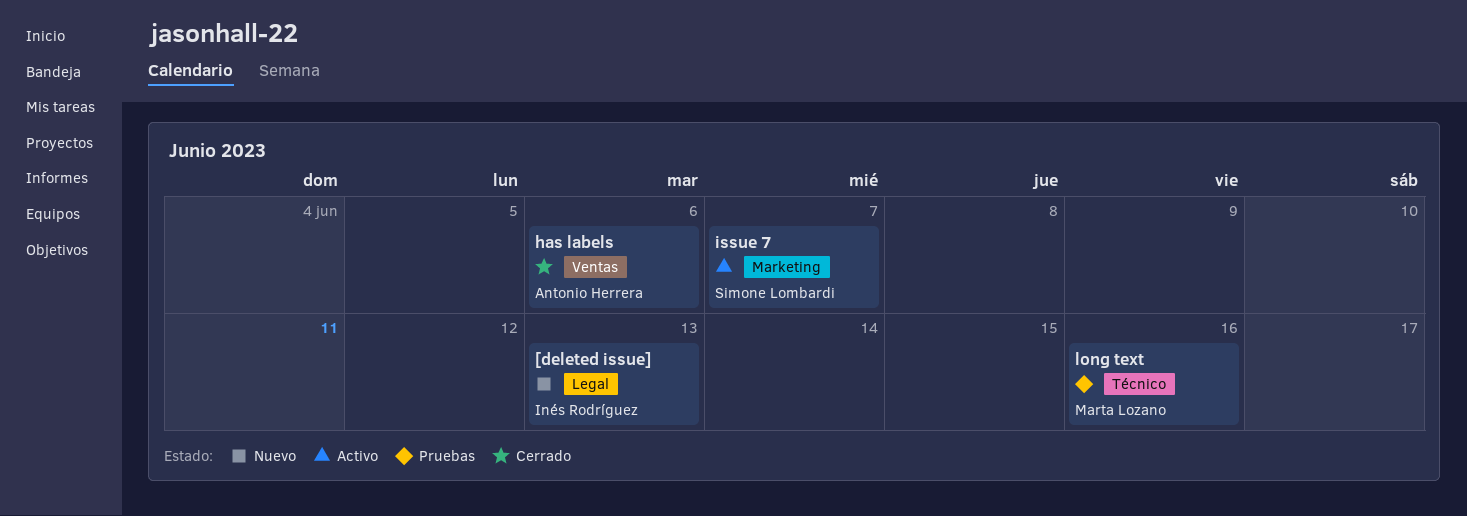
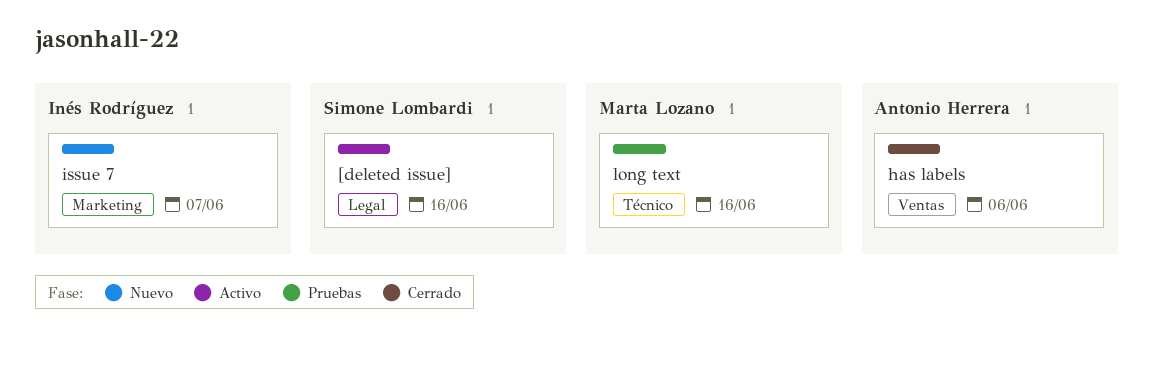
[deleted issue], status: Nuevo -> Activo
[deleted issue], owner: Inés Rodríguez -> Simone Lombardi
[deleted issue], due: Jun 13 -> Jun 16
issue 7, status: Activo -> Nuevo
issue 7, owner: Simone Lombardi -> Inés Rodríguez

